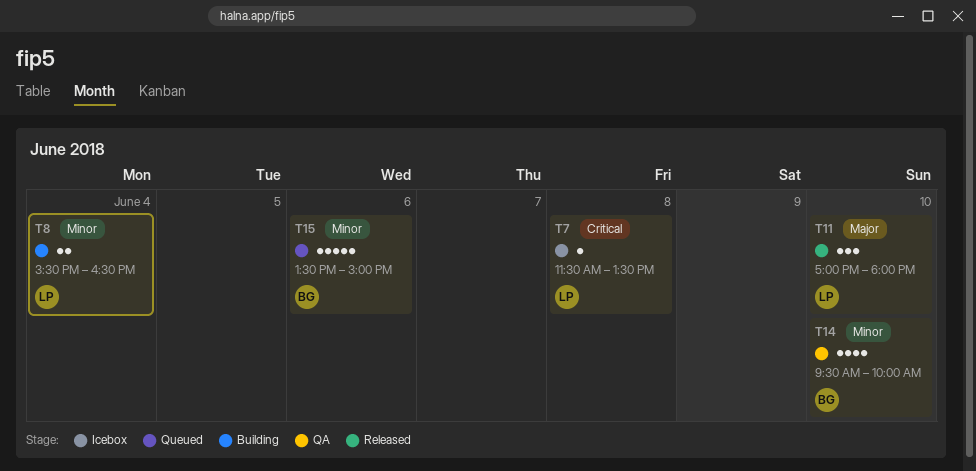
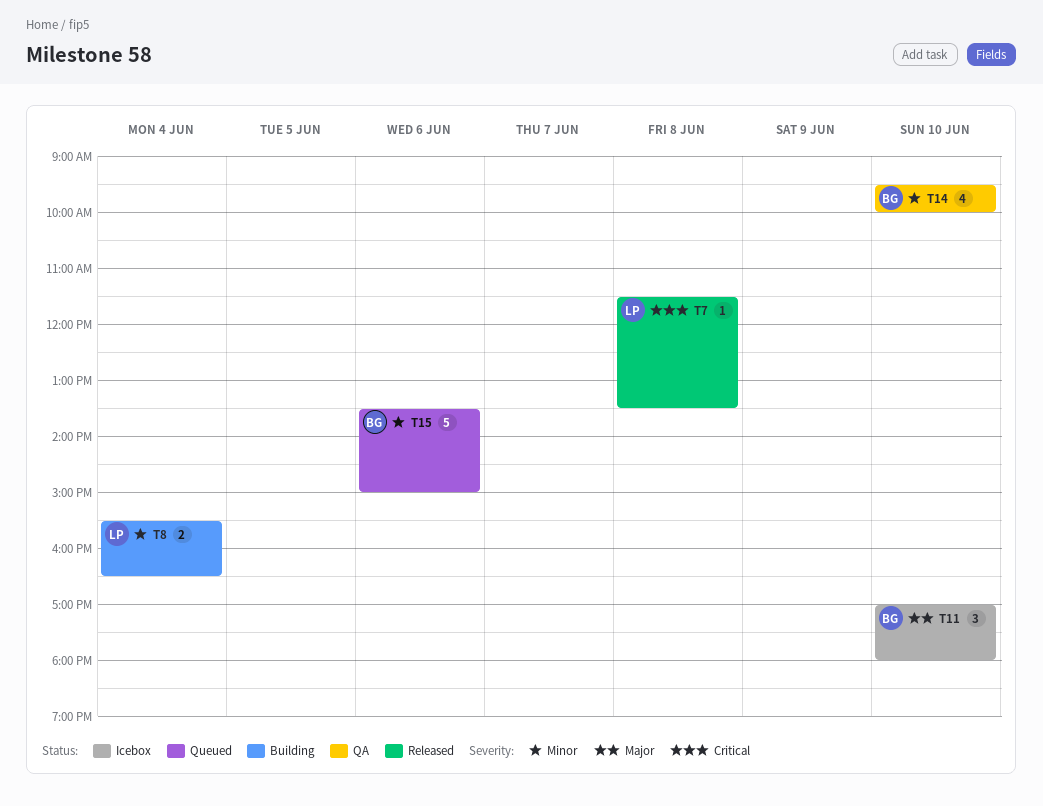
T7, status: Icebox -> Released
T11, status: Released -> Icebox
T11, owner: LP -> BG

